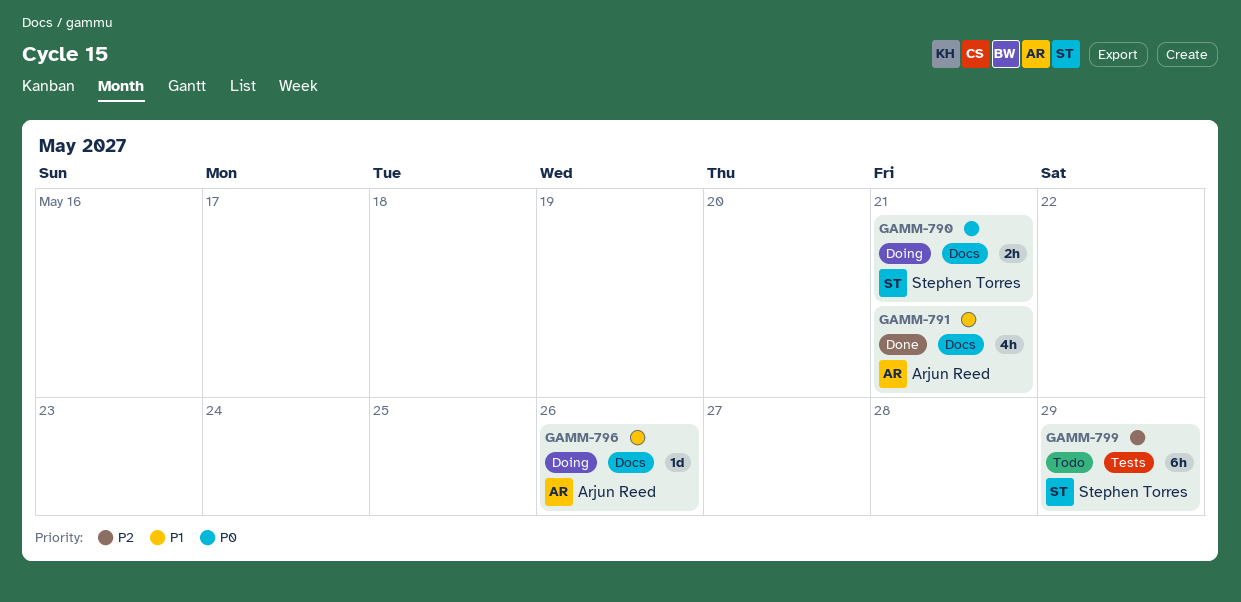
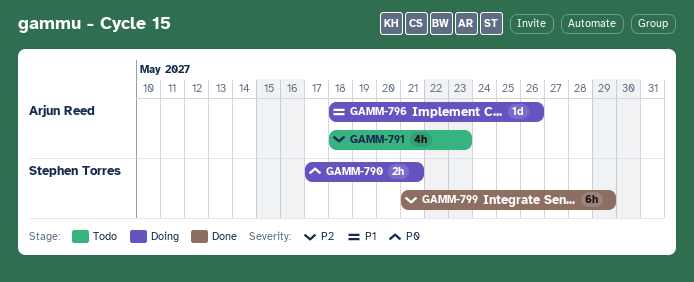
GAMM-791, status: Done -> Todo
GAMM-791, priority: P1 -> P2
GAMM-791, due: May 21 -> May 23
GAMM-799, status: Todo -> Done

